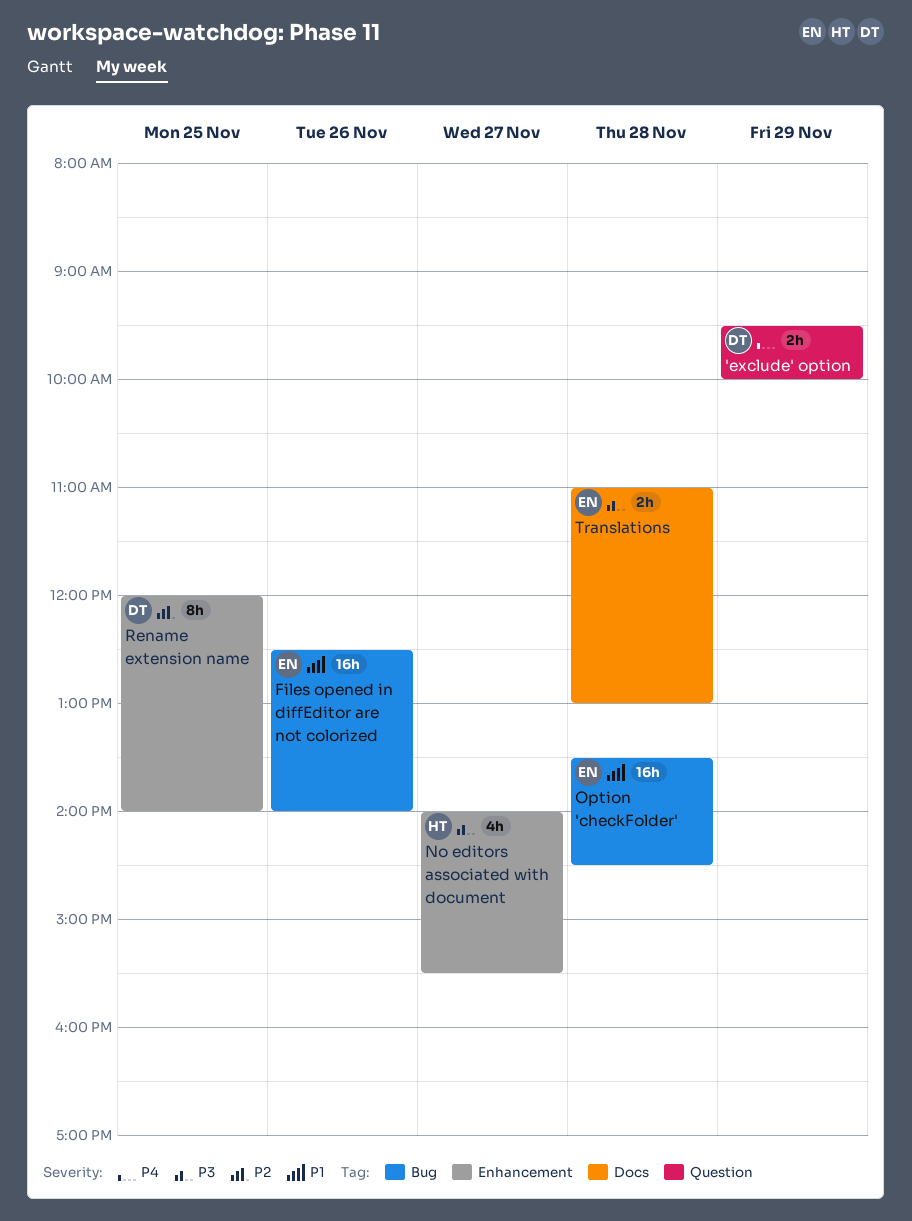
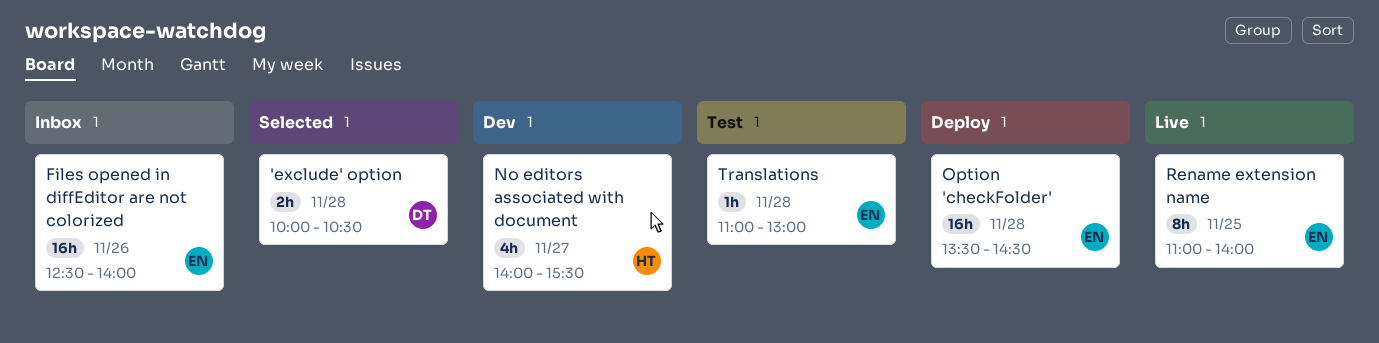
'exclude' option, day: Nov 29 -> Nov 28
'exclude' option, begins: 09:30 -> 10:00
'exclude' option, ends: 10:00 -> 10:30
Rename extension name, owner: DT -> EN
Rename extension name, begins: 12:00 -> 11:00
Translations, estimate: 2h -> 1h

